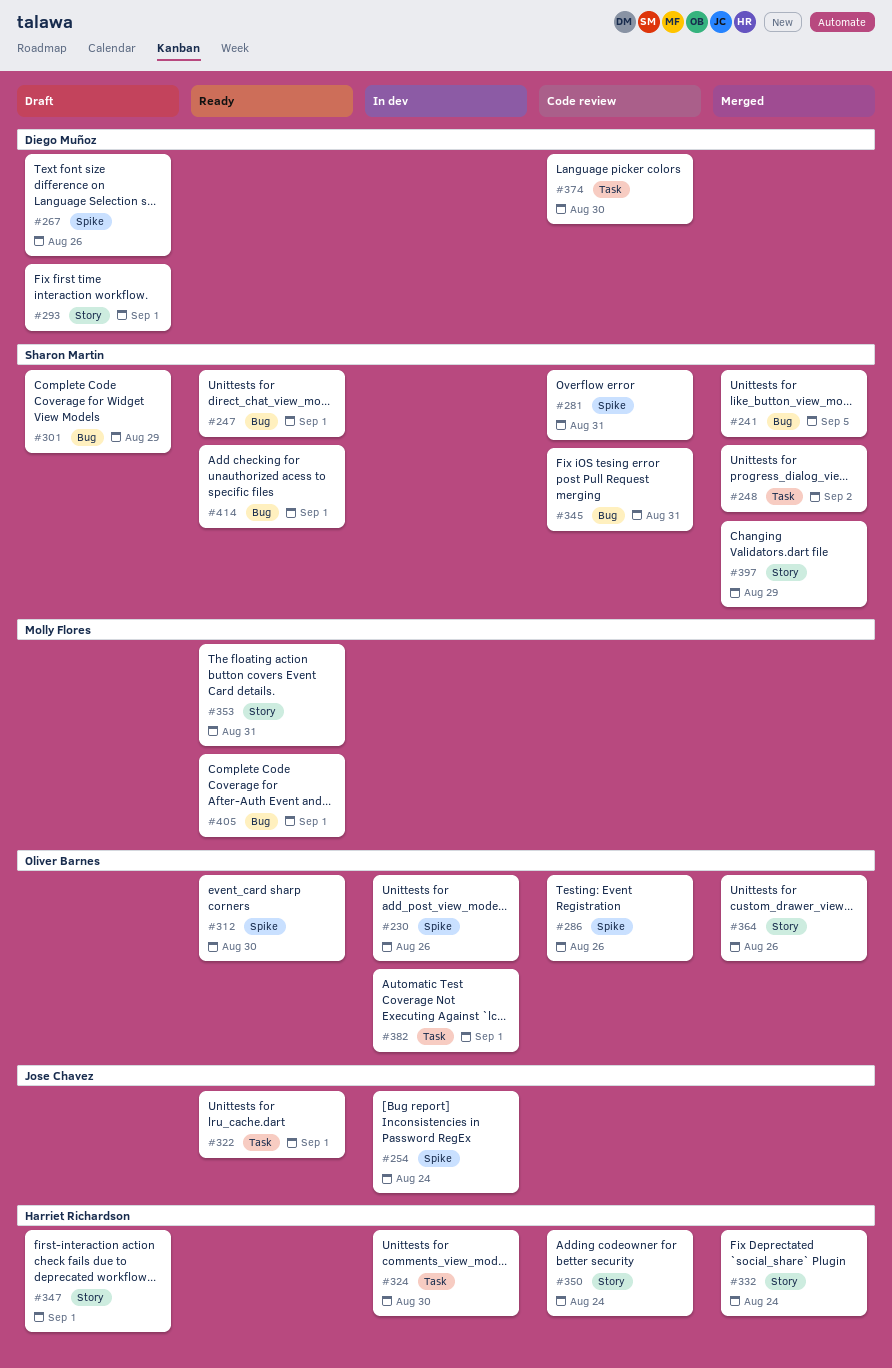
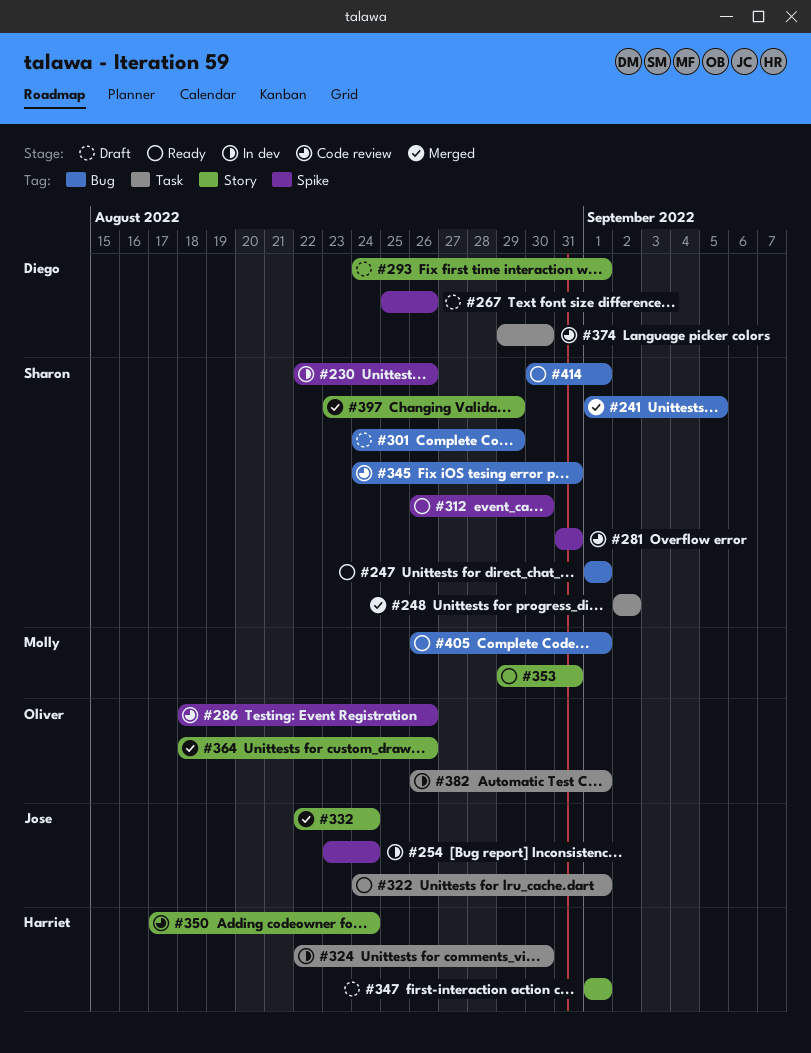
#230, owner: Oliver Barnes -> Sharon Martin
#312, owner: Oliver Barnes -> Sharon Martin
#332, owner: Harriet Richardson -> Jose Chavez

